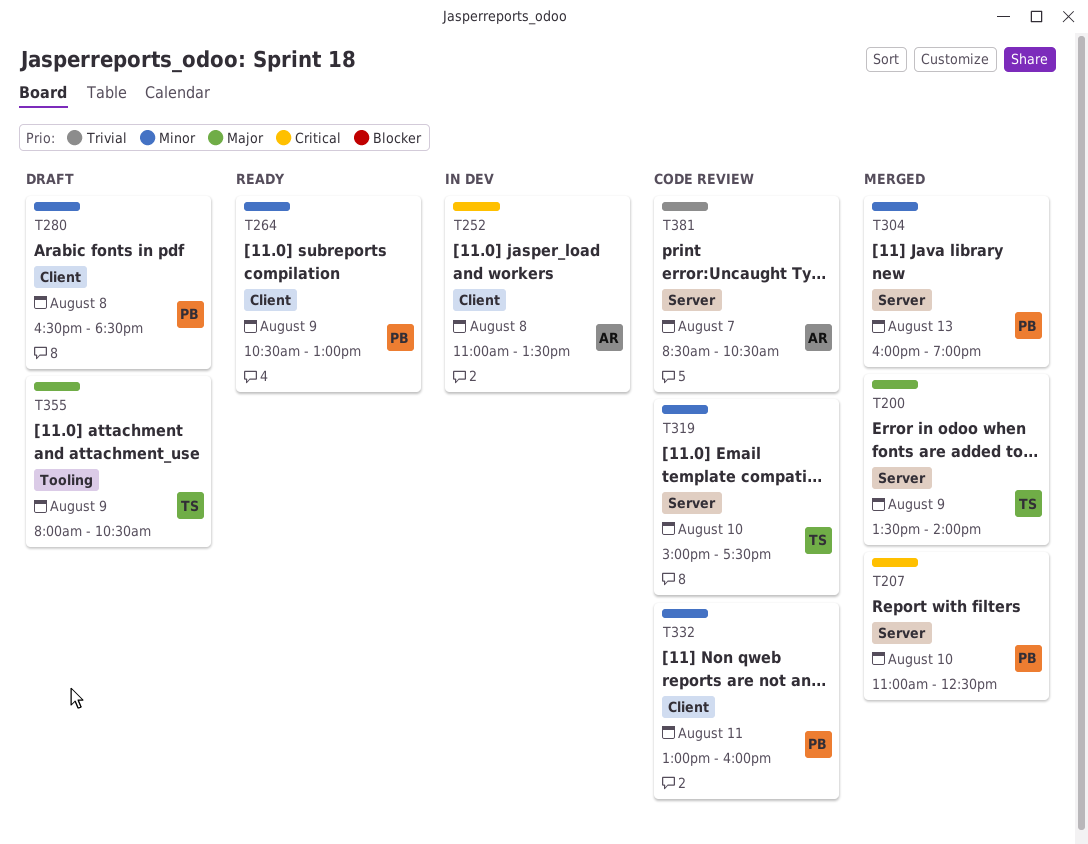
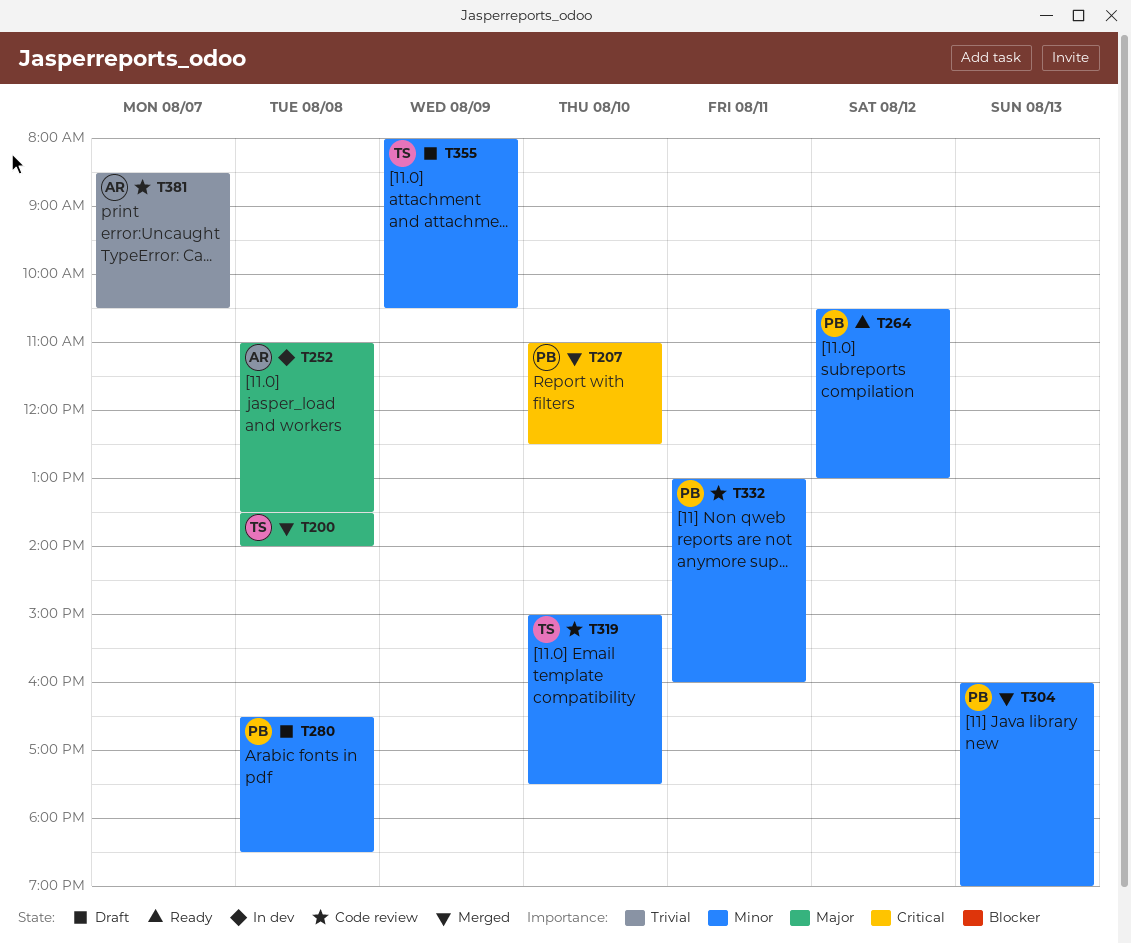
T200, day: Aug 9 -> Aug 8
T252, priority: Critical -> Major
T264, day: Aug 9 -> Aug 12
T355, priority: Major -> Minor

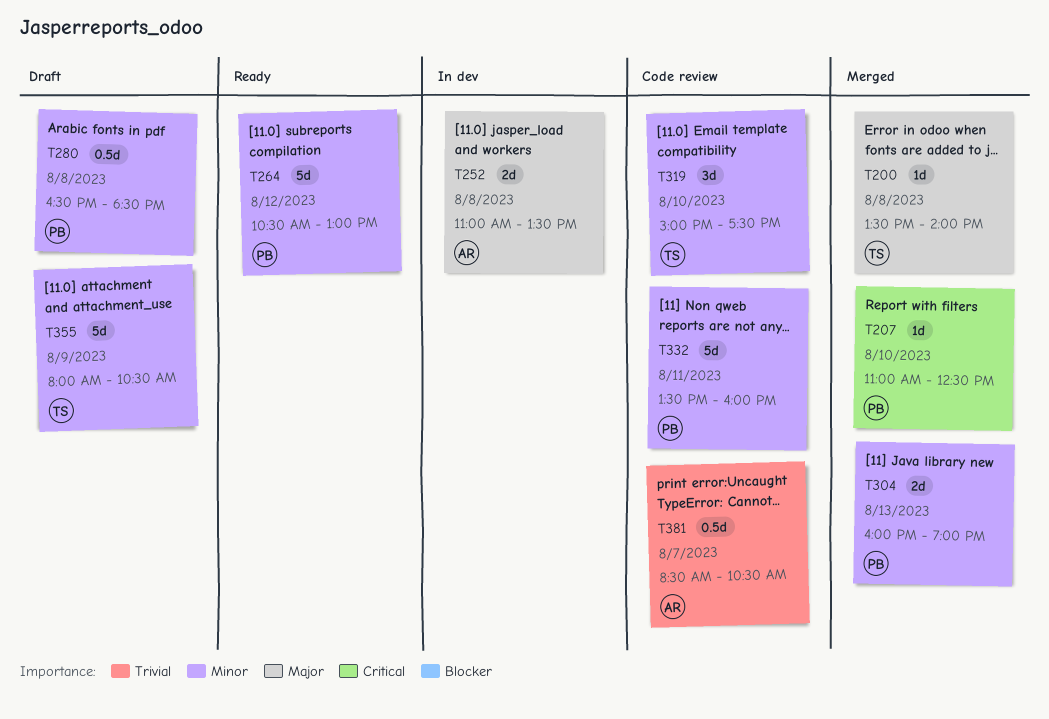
T332, begins: 13:00 -> 13:30

